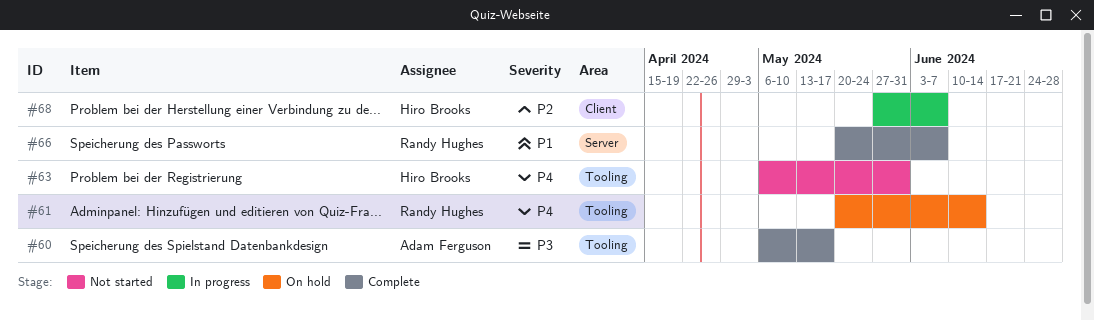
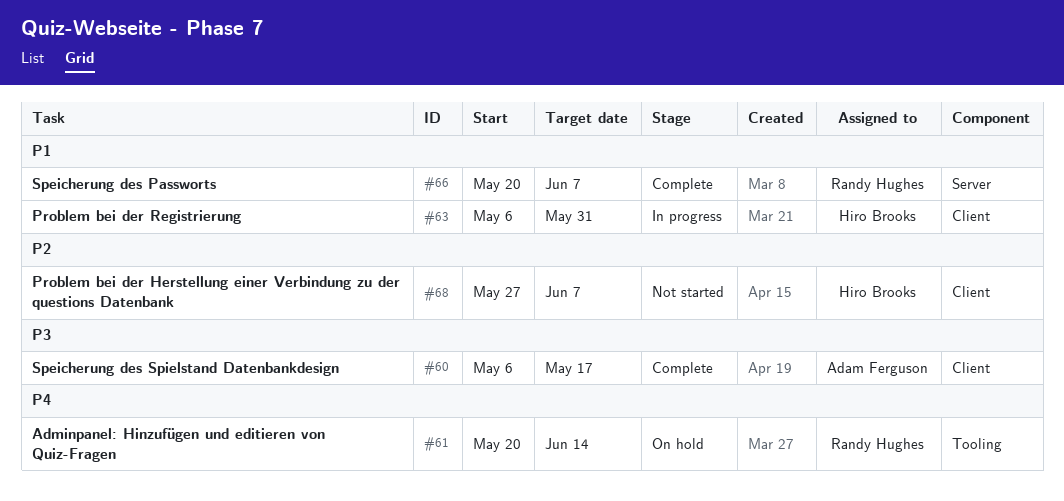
#60, label: Tooling -> Client
#63, status: Not started -> In progress
#63, priority: P4 -> P1
#63, label: Tooling -> Client
#68, status: In progress -> Not started

